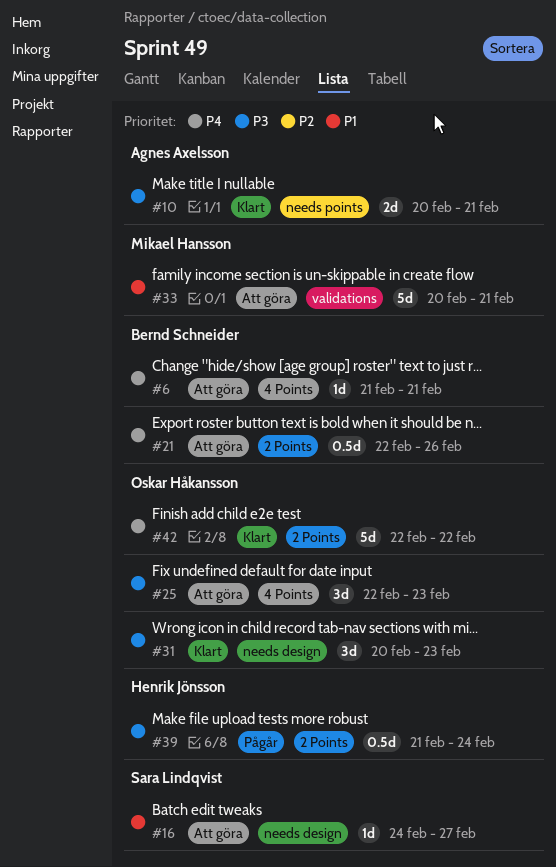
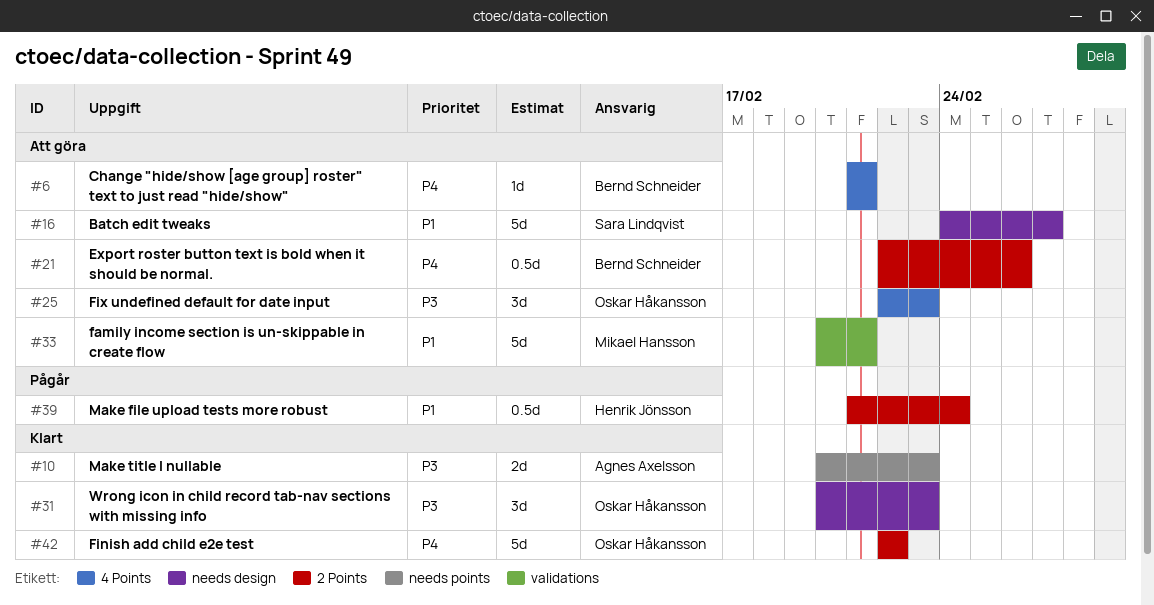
#10, due: Feb 21 -> Feb 23
#16, estimate: 1d -> 5d
#39, priority: P3 -> P1

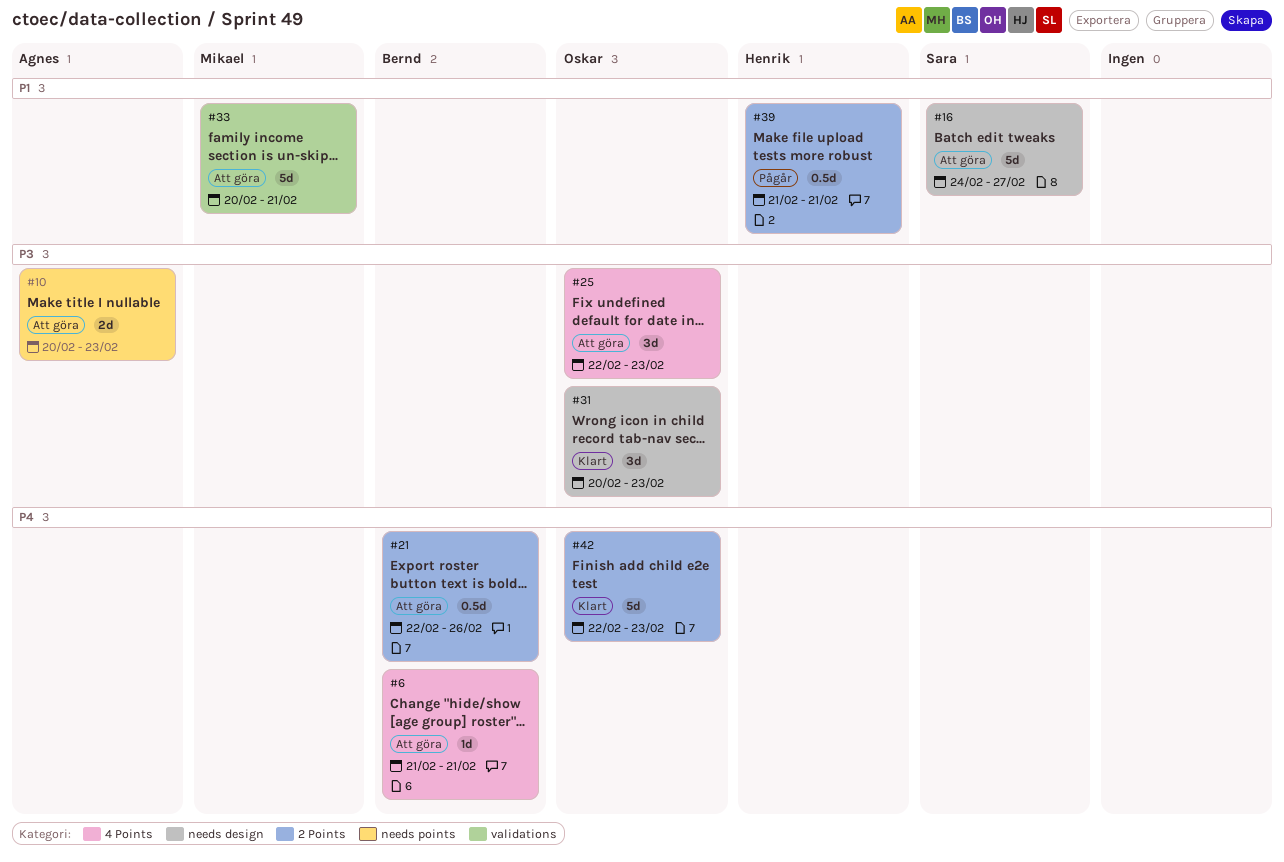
#10, status: Klart -> Att göra
#39, due: Feb 24 -> Feb 21
#42, due: Feb 22 -> Feb 23

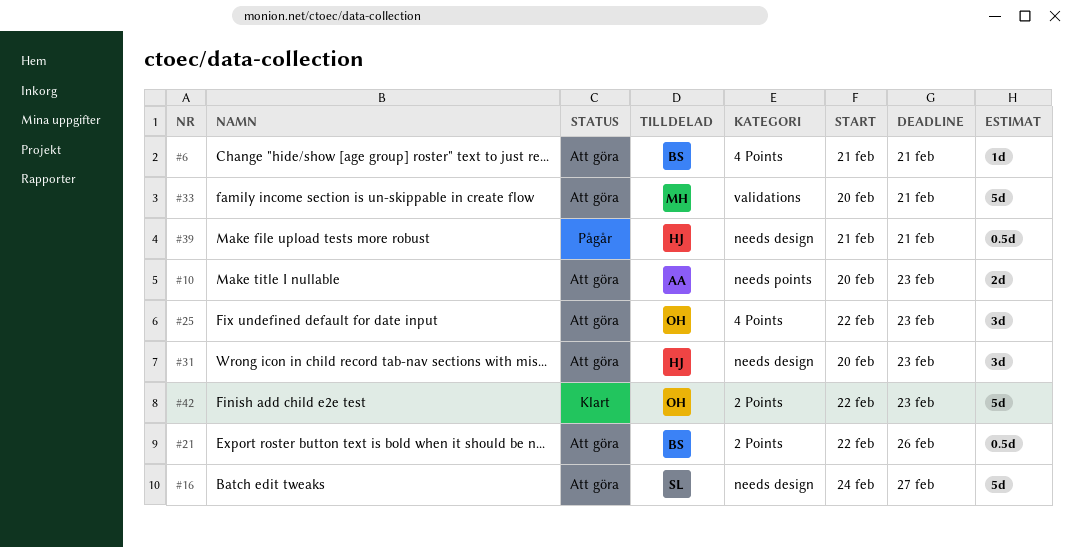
#31, status: Klart -> Att göra
#31, owner: Oskar -> Henrik
#39, label: 2 Points -> needs design

